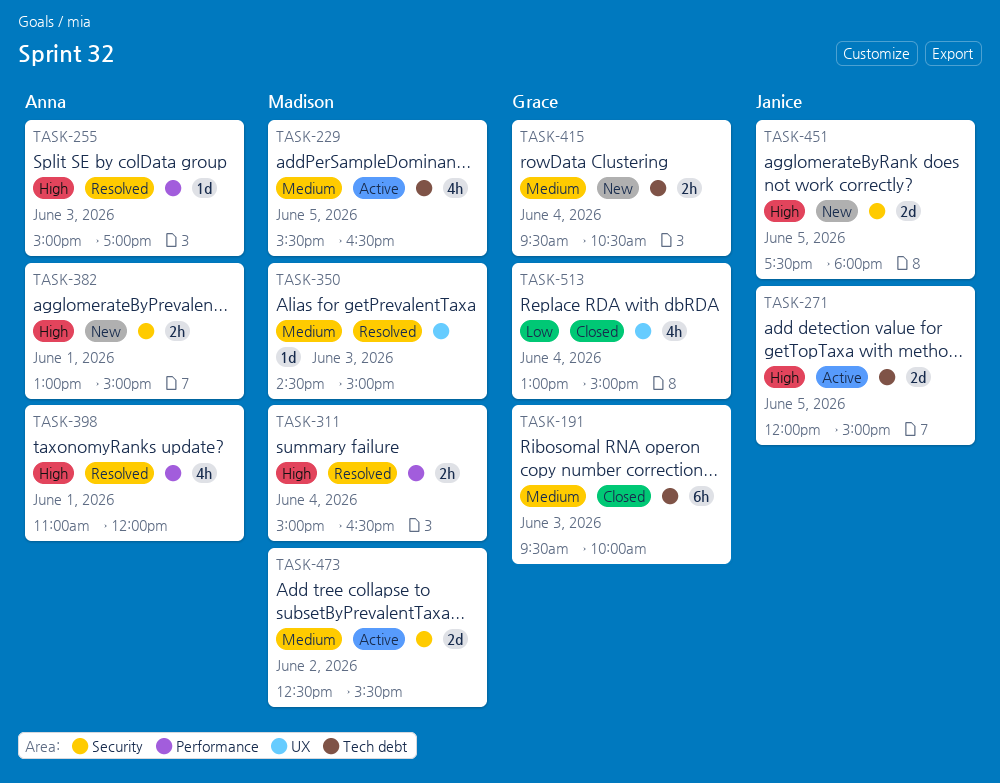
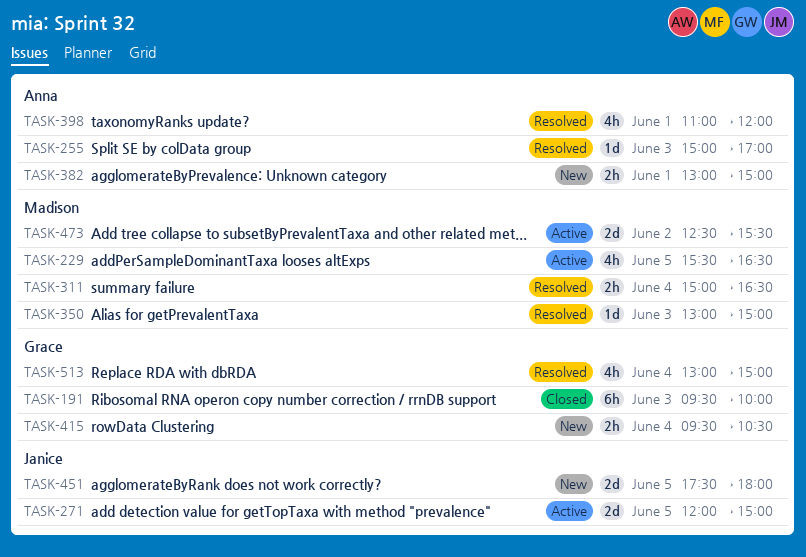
TASK-350, begins: 14:30 -> 13:00
TASK-513, status: Closed -> Resolved

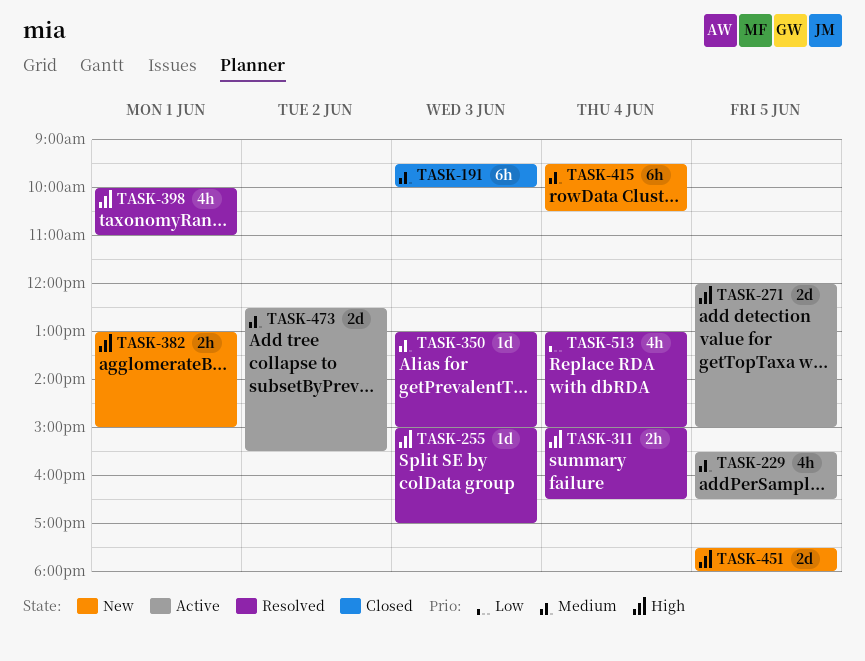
TASK-398, begins: 11:00 -> 10:00
TASK-398, ends: 12:00 -> 11:00
TASK-415, estimate: 2h -> 6h

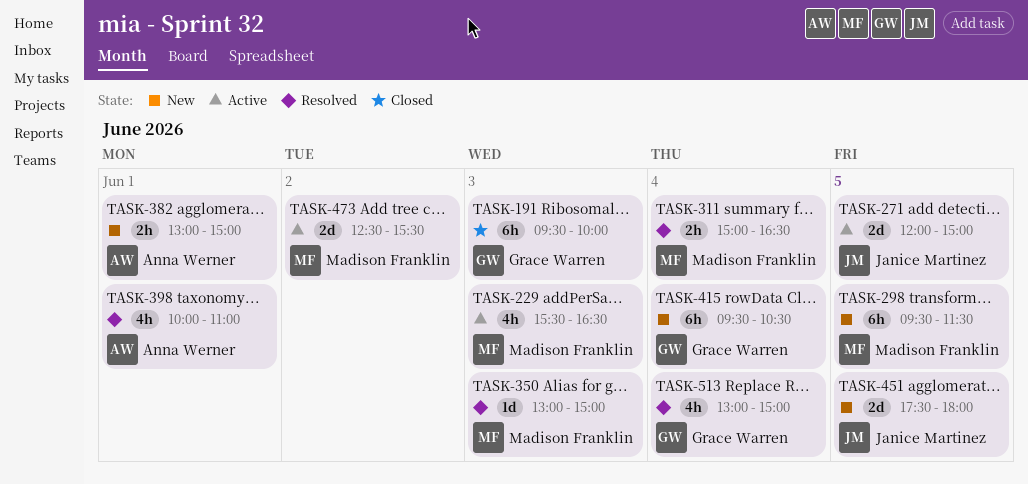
TASK-229, day: Jun 5 -> Jun 3
TASK-255: present -> none
TASK-298: none -> present

